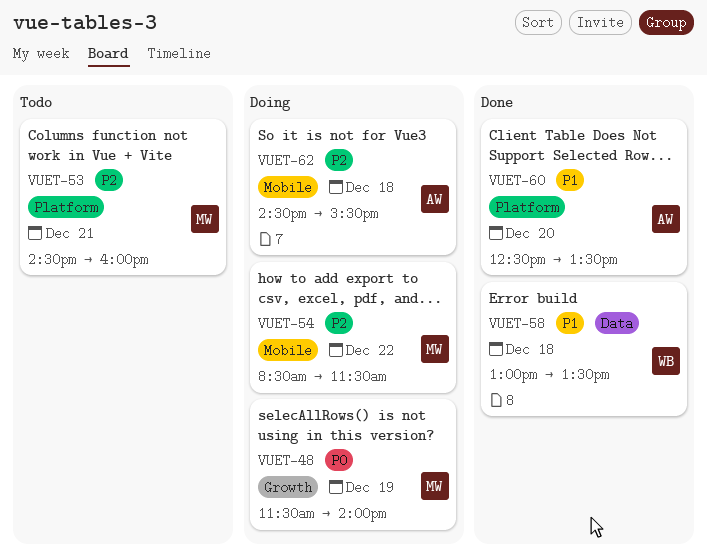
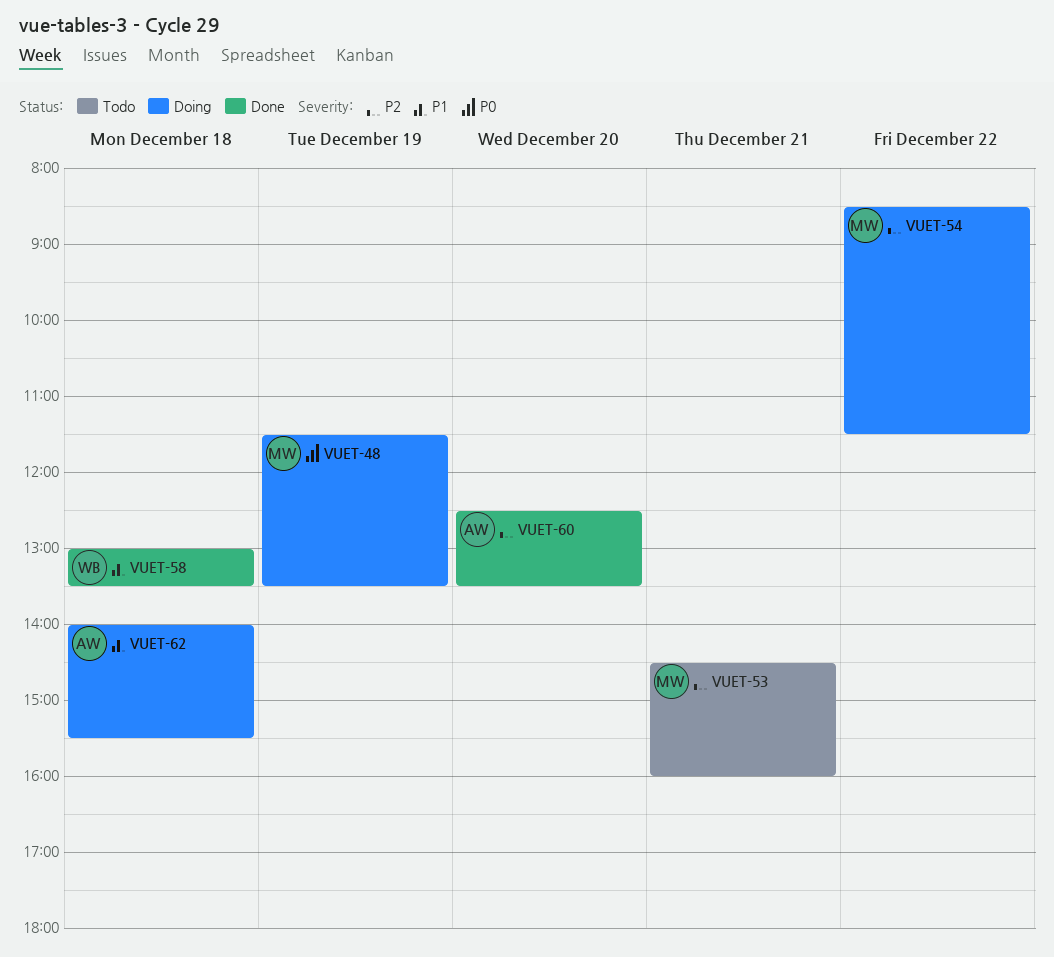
VUET-48, ends: 14:00 -> 13:30
VUET-60, priority: P1 -> P2
VUET-62, priority: P2 -> P1
VUET-62, begins: 14:30 -> 14:00

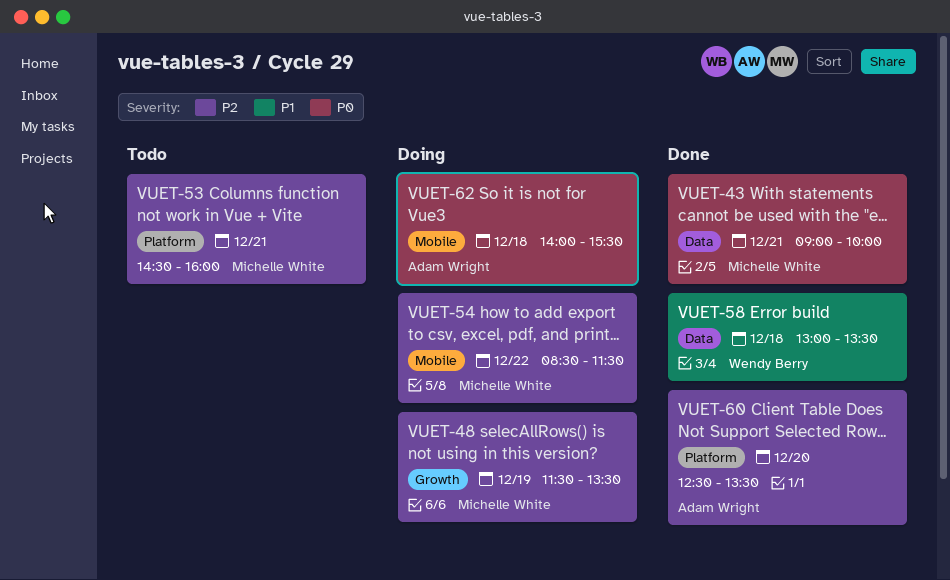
VUET-43: none -> present
VUET-48, priority: P0 -> P2
VUET-62, priority: P1 -> P0

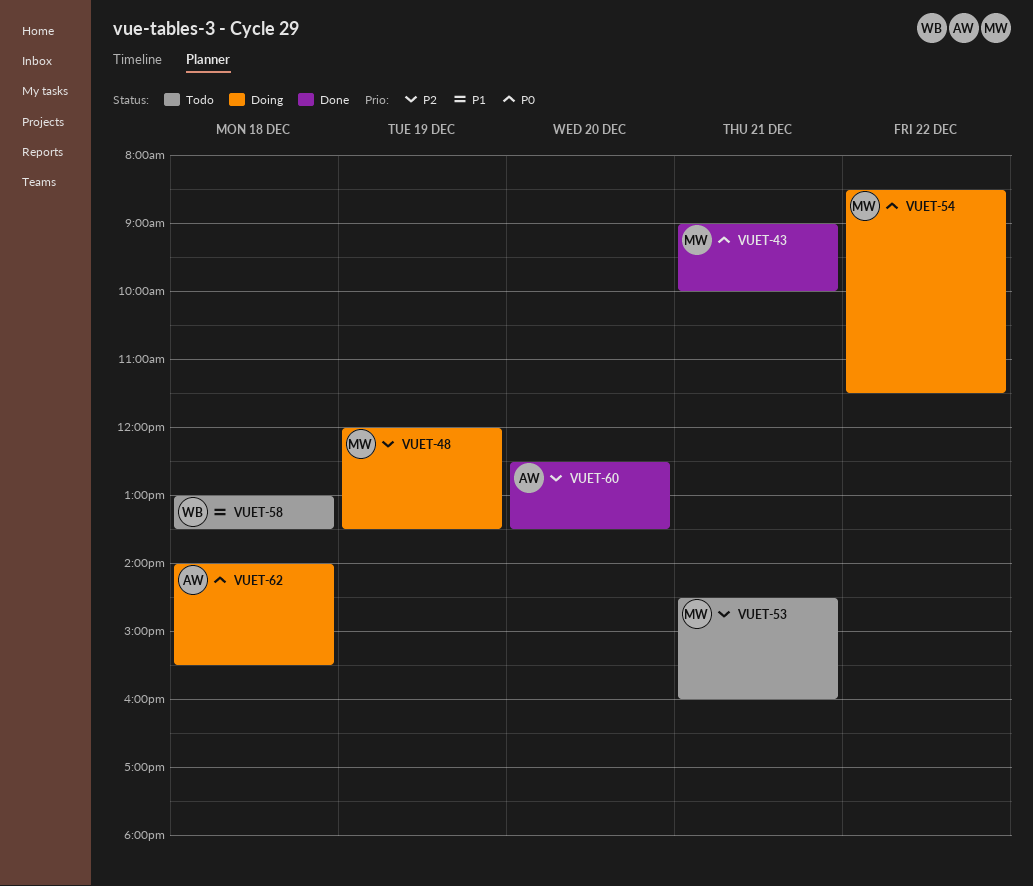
VUET-48, begins: 11:30 -> 12:00
VUET-54, priority: P2 -> P0
VUET-58, status: Done -> Todo

